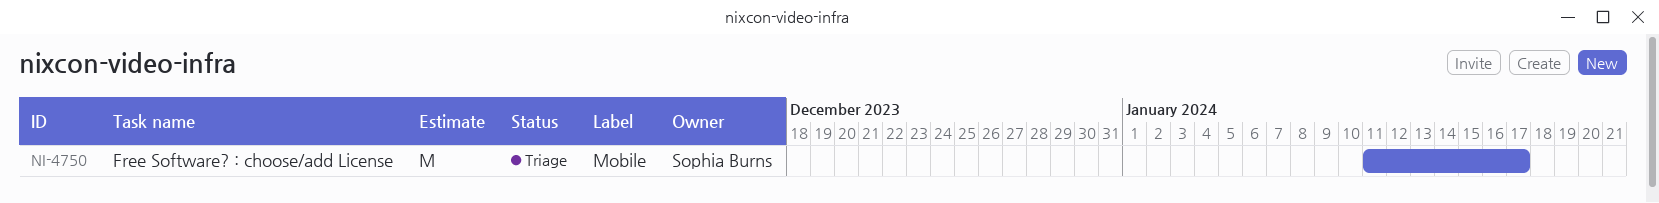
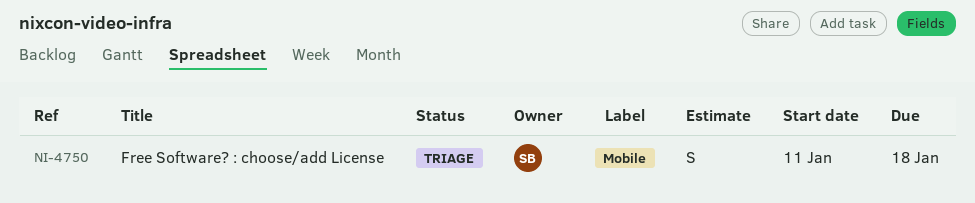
NI-4750, estimate: M -> S
NI-4750, due: Jan 17 -> Jan 18

